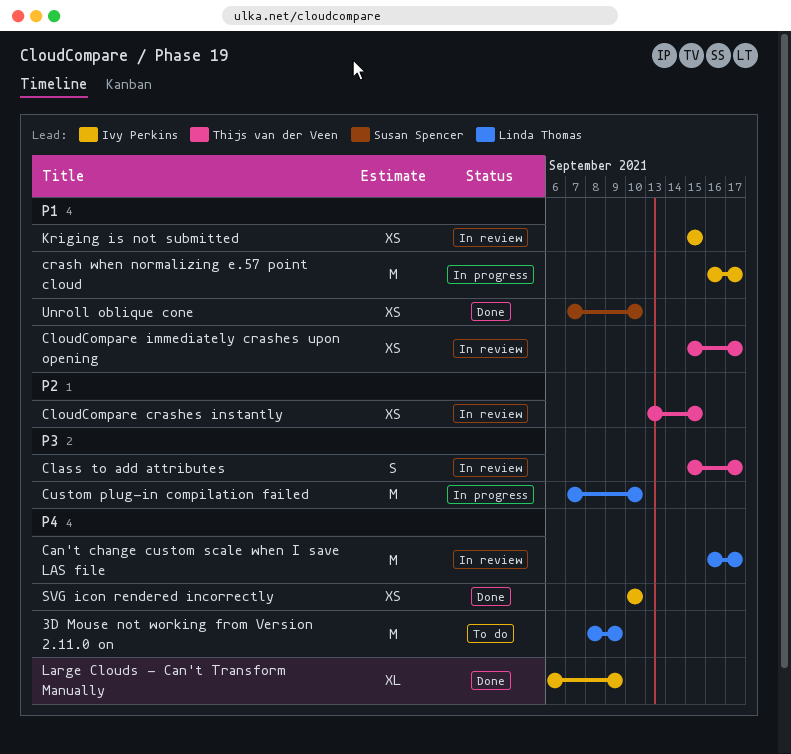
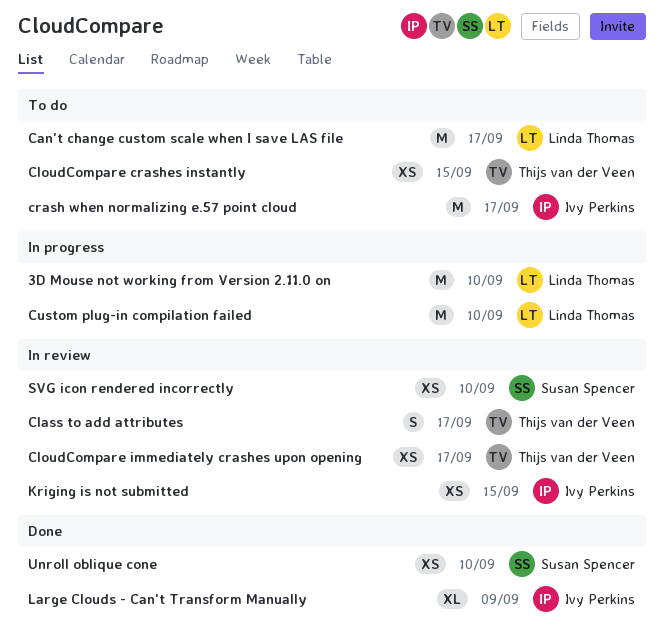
3D Mouse not working from Version 2.11.0 on, status: To do -> In progress
3D Mouse not working from Version 2.11.0 on, due: Sep 9 -> Sep 10
Can't change custom scale when I save LAS file, status: In review -> To do
CloudCompare crashes instantly, status: In review -> To do
crash when normalizing e.57 point cloud, status: In progress -> To do
SVG icon rendered incorrectly, status: Done -> In review
SVG icon rendered incorrectly, owner: Ivy Perkins -> Susan Spencer

